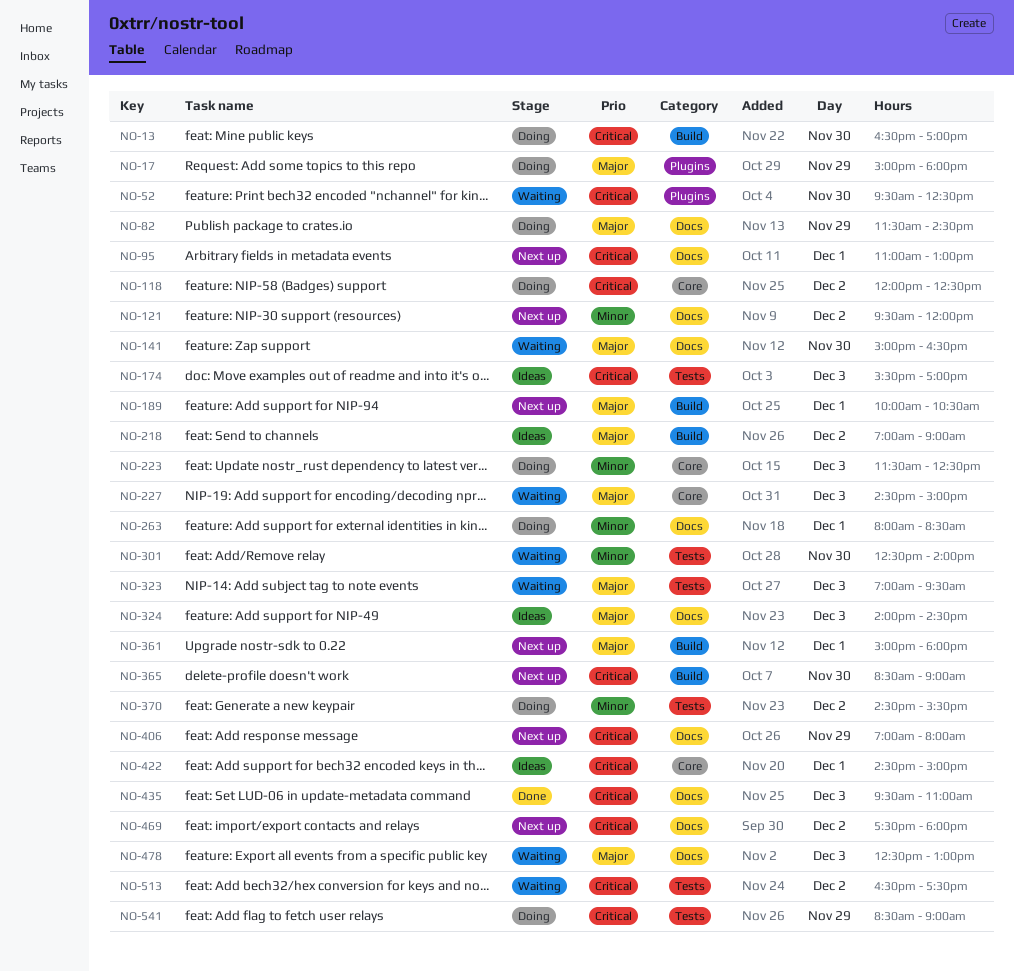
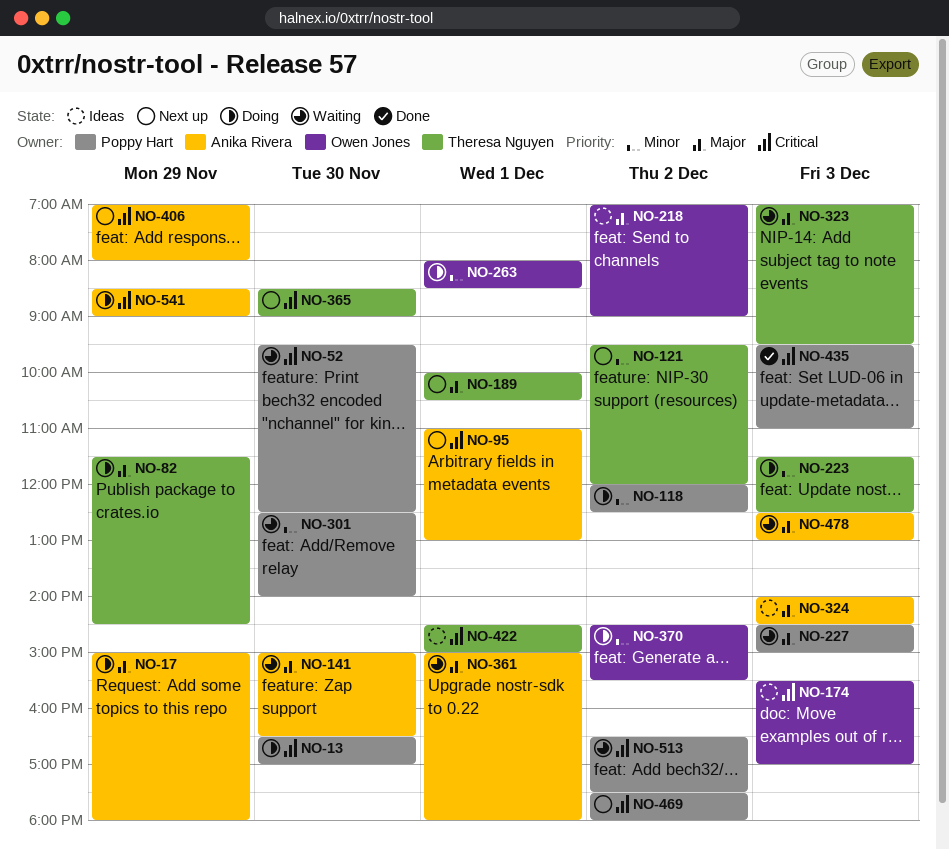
NO-118, priority: Critical -> Minor
NO-361, status: Next up -> Waiting

